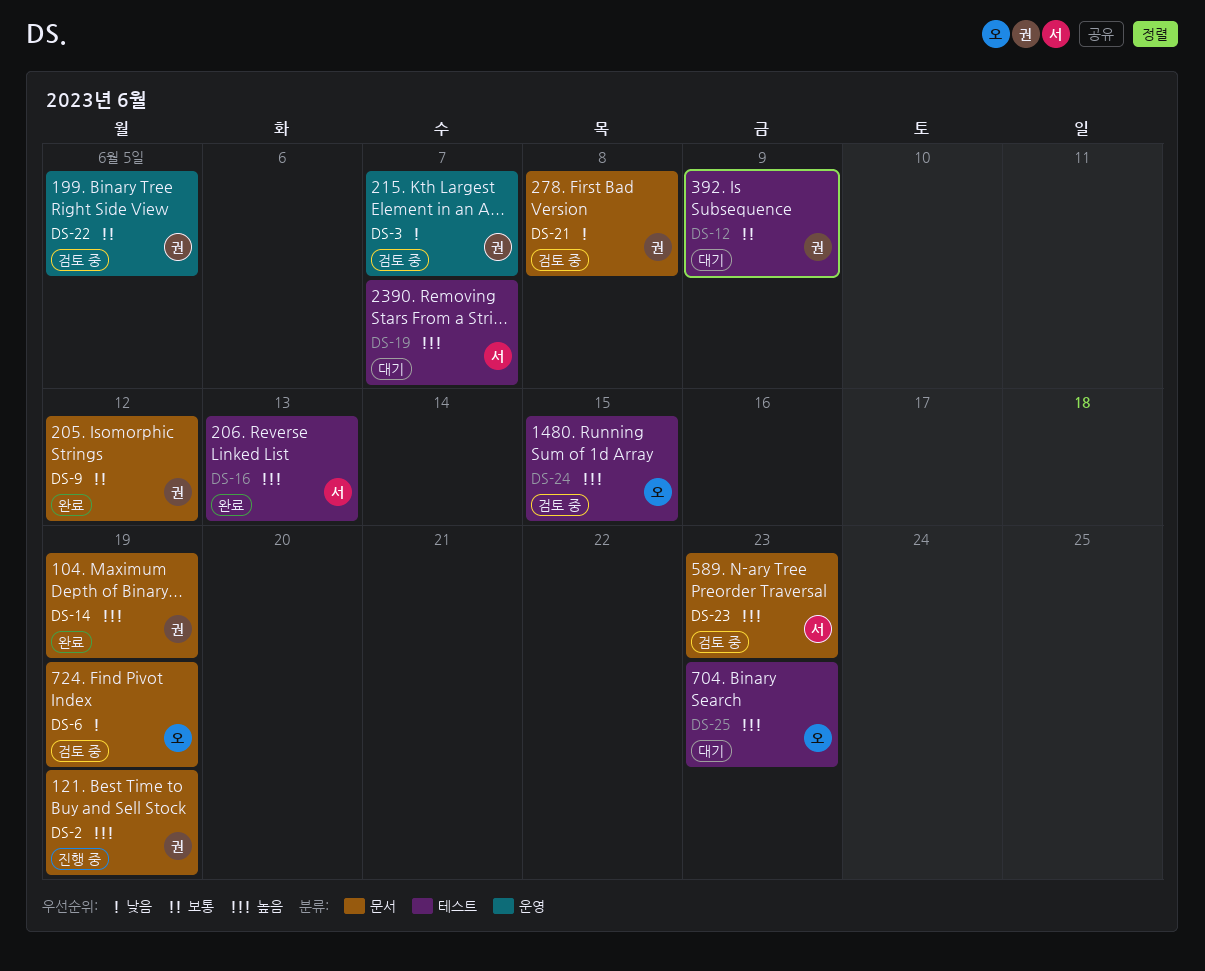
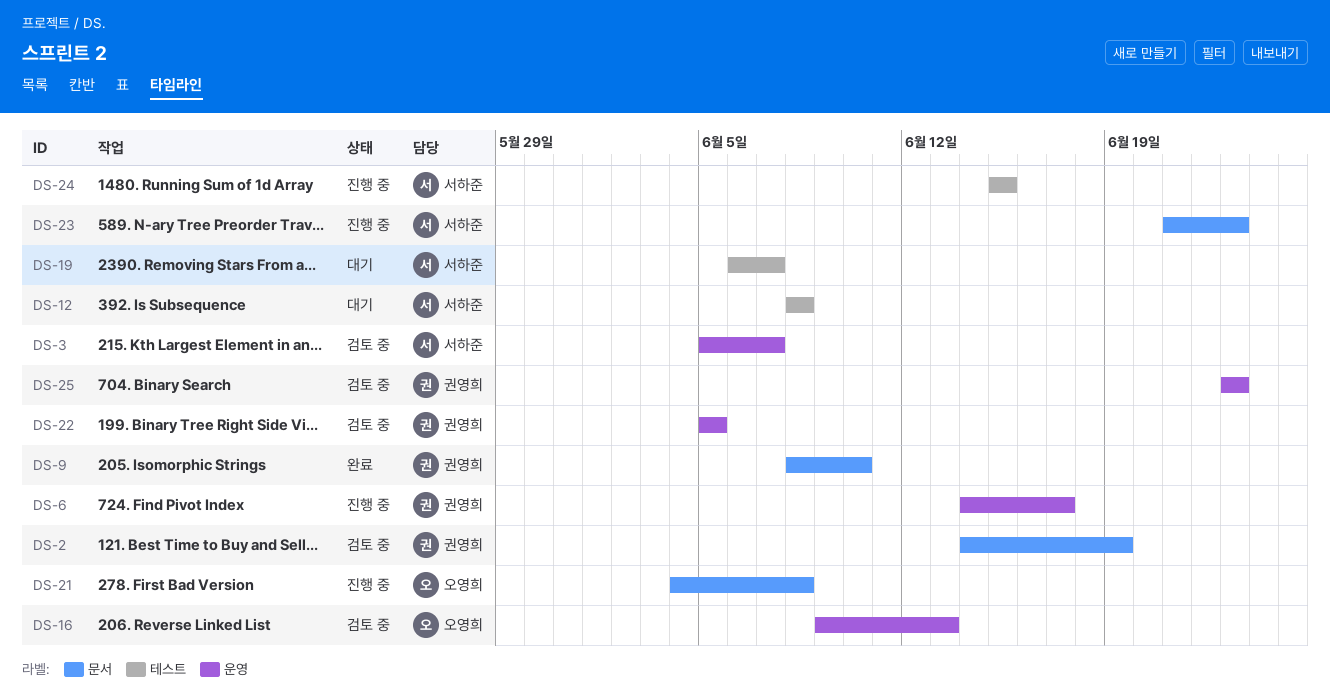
DS-2, status: 진행 중 -> 검토 중
DS-3, owner: 권영희 -> 서하준
DS-6, status: 검토 중 -> 진행 중
DS-6, owner: 오영희 -> 권영희
DS-6, label: 문서 -> 운영
DS-6, due: Jun 19 -> Jun 17
DS-9, due: Jun 12 -> Jun 10
DS-12, owner: 권영희 -> 서하준
DS-12, due: Jun 9 -> Jun 8
DS-14: present -> none
DS-16, status: 완료 -> 검토 중
DS-16, owner: 서하준 -> 오영희
DS-16, label: 테스트 -> 운영
DS-21, status: 검토 중 -> 진행 중
DS-21, owner: 권영희 -> 오영희
DS-23, status: 검토 중 -> 진행 중
DS-24, status: 검토 중 -> 진행 중
DS-24, owner: 오영희 -> 서하준
DS-25, status: 대기 -> 검토 중
DS-25, owner: 오영희 -> 권영희
DS-25, label: 테스트 -> 운영

